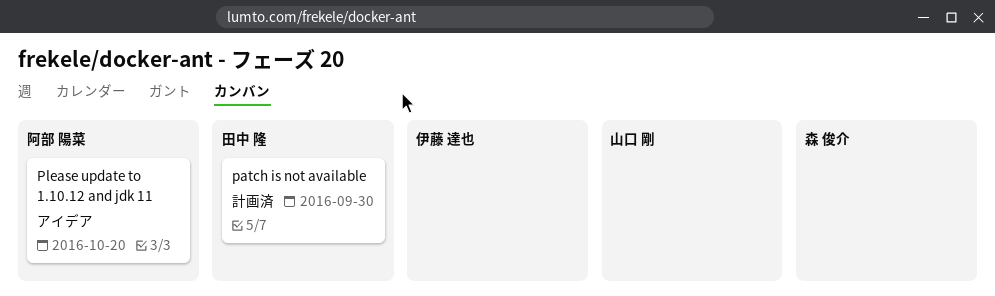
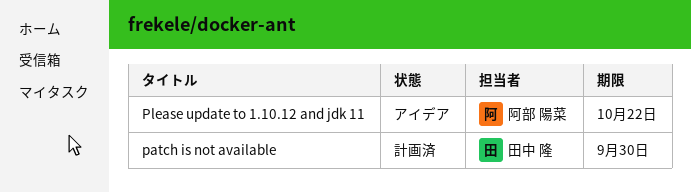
Please update to 1.10.12 and jdk 11, due: Oct 20 -> Oct 22

